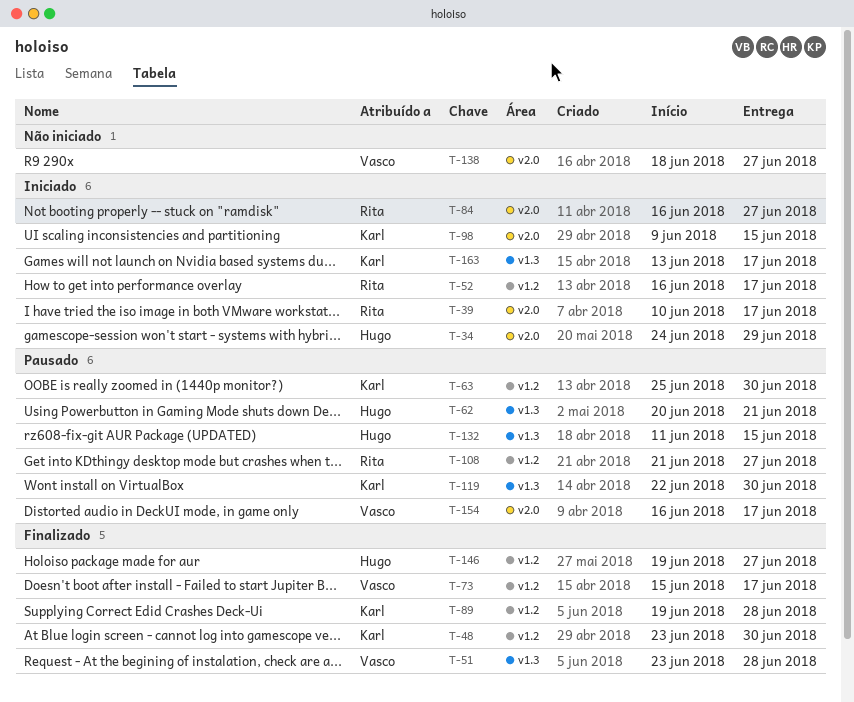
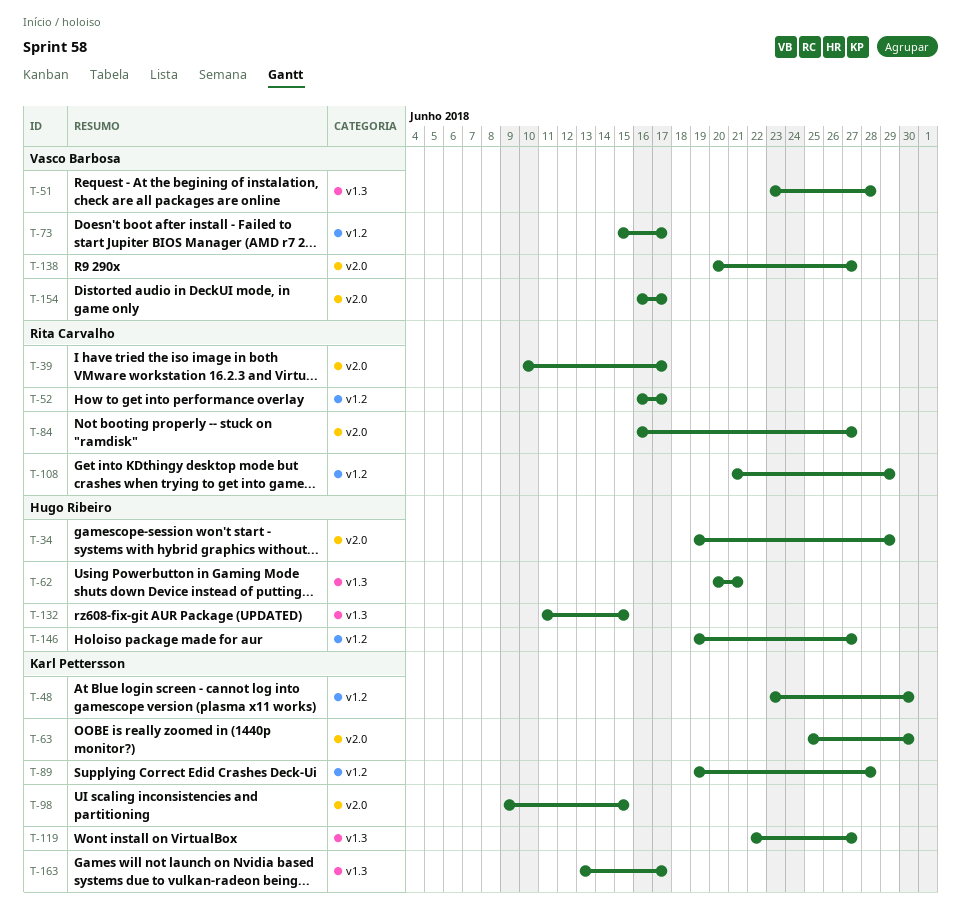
T-34, start: Jun 24 -> Jun 19
T-63, label: v1.2 -> v2.0
T-108, due: Jun 27 -> Jun 29
T-119, due: Jun 30 -> Jun 27
T-138, start: Jun 18 -> Jun 20

